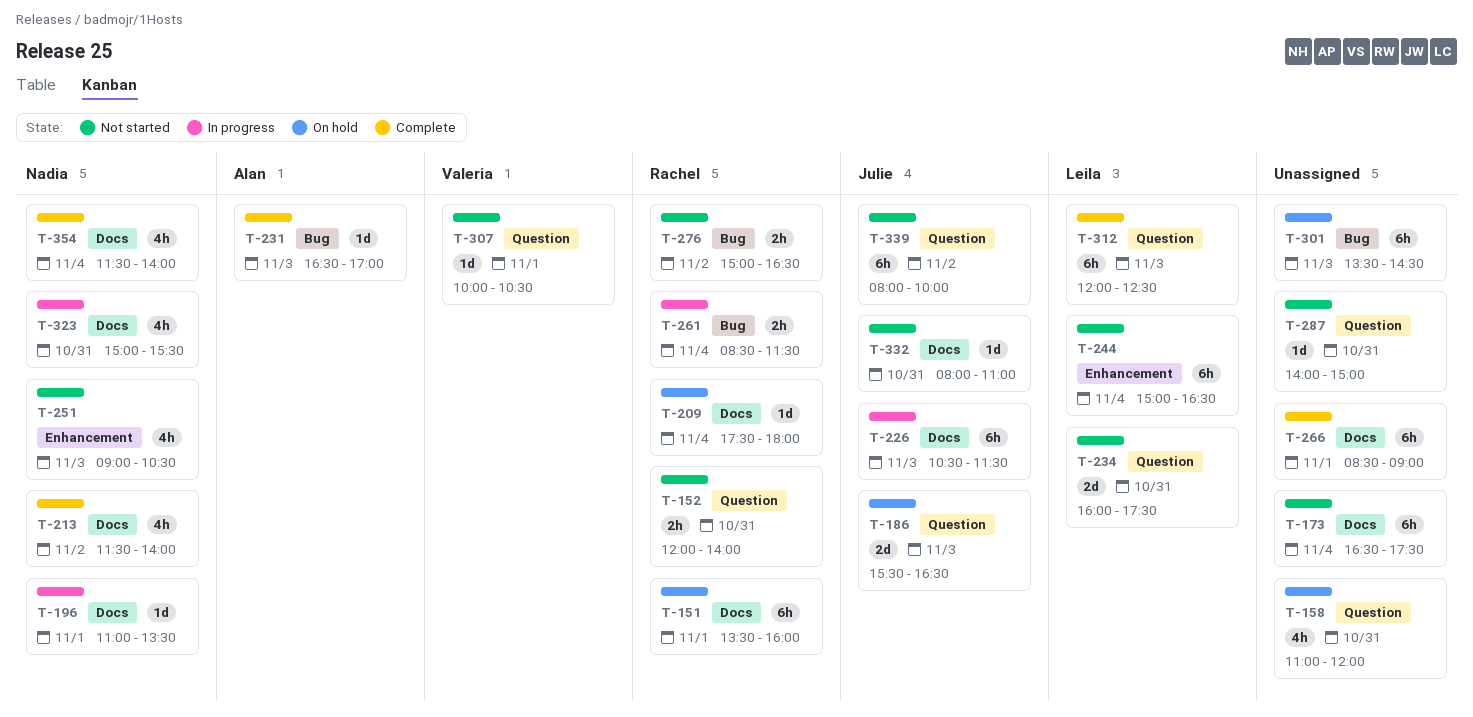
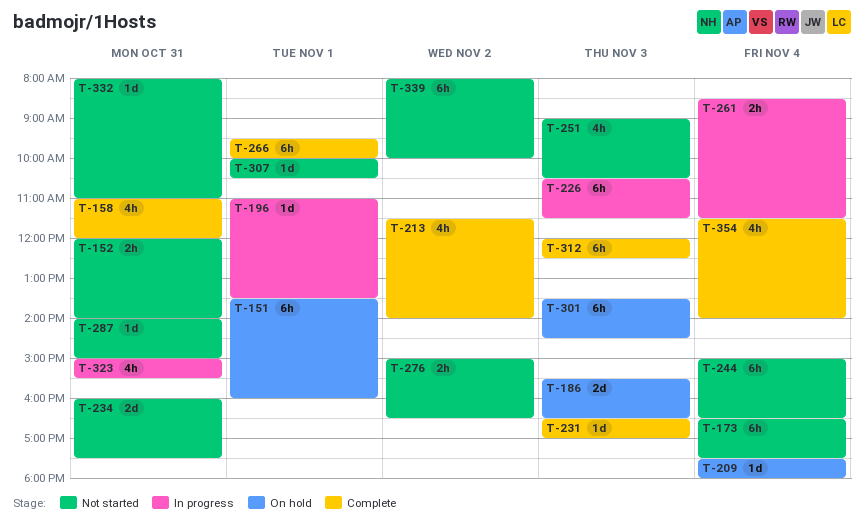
T-158, status: On hold -> Complete
T-266, begins: 08:30 -> 09:30
T-266, ends: 09:00 -> 10:00

